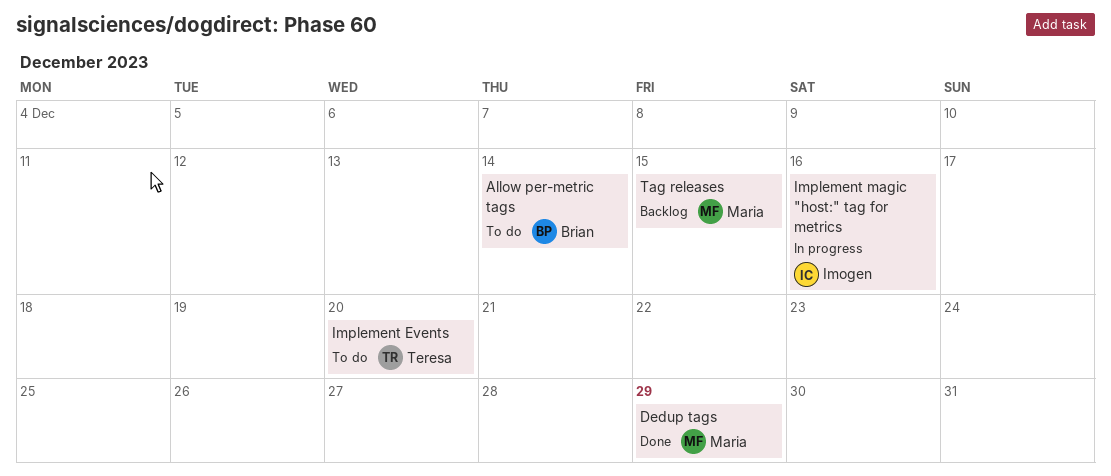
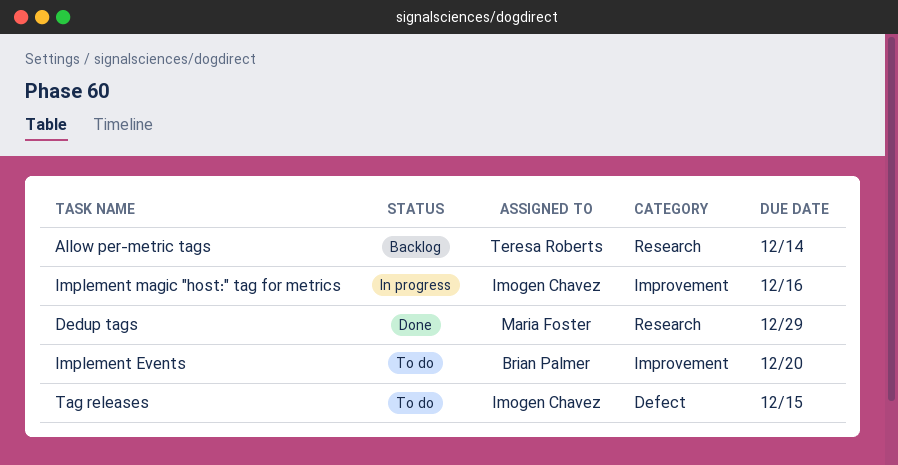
Allow per-metric tags, status: To do -> Backlog
Allow per-metric tags, owner: Brian Palmer -> Teresa Roberts
Implement Events, owner: Teresa Roberts -> Brian Palmer
Tag releases, status: Backlog -> To do
Tag releases, owner: Maria Foster -> Imogen Chavez

